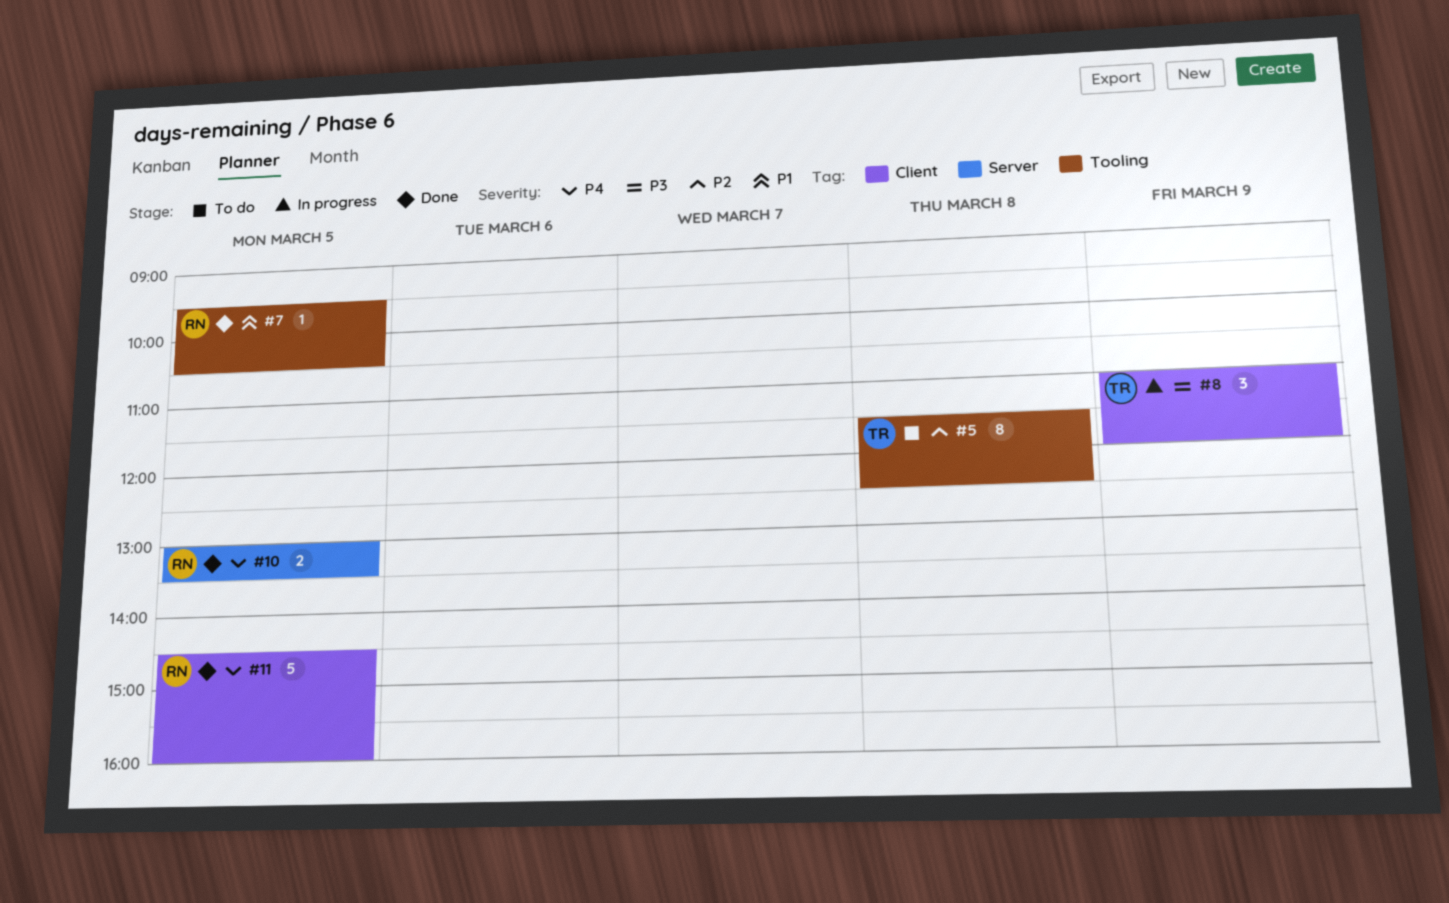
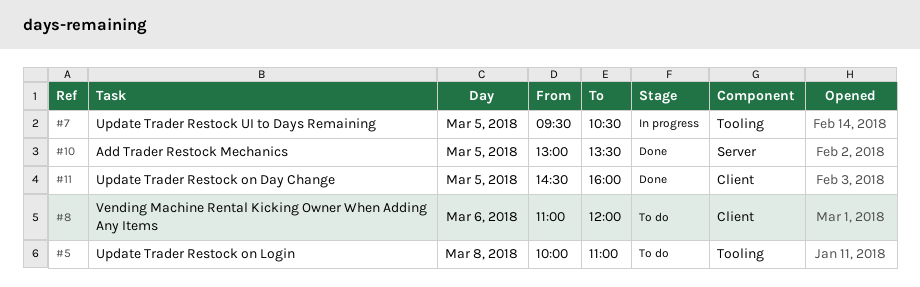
#5, begins: 11:30 -> 10:00
#5, ends: 12:30 -> 11:00
#7, status: Done -> In progress
#8, status: In progress -> To do
#8, day: Mar 9 -> Mar 6

